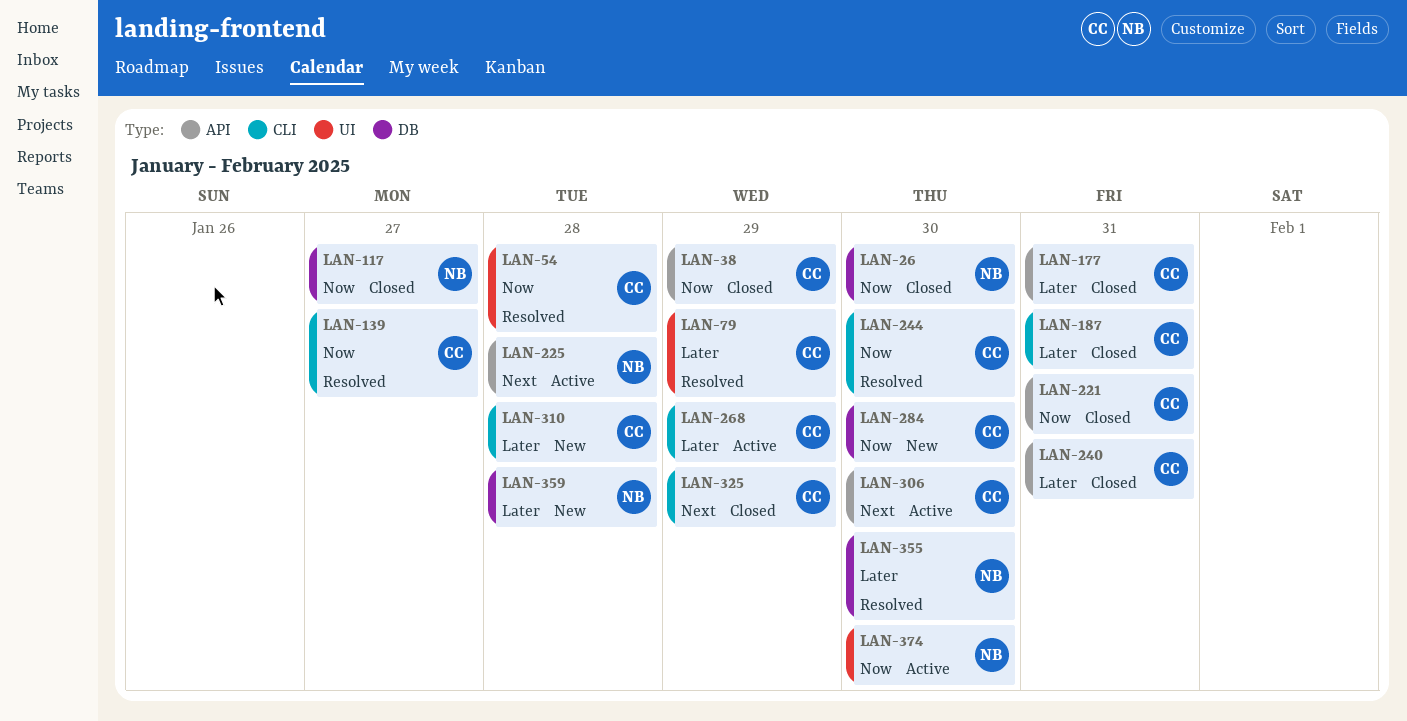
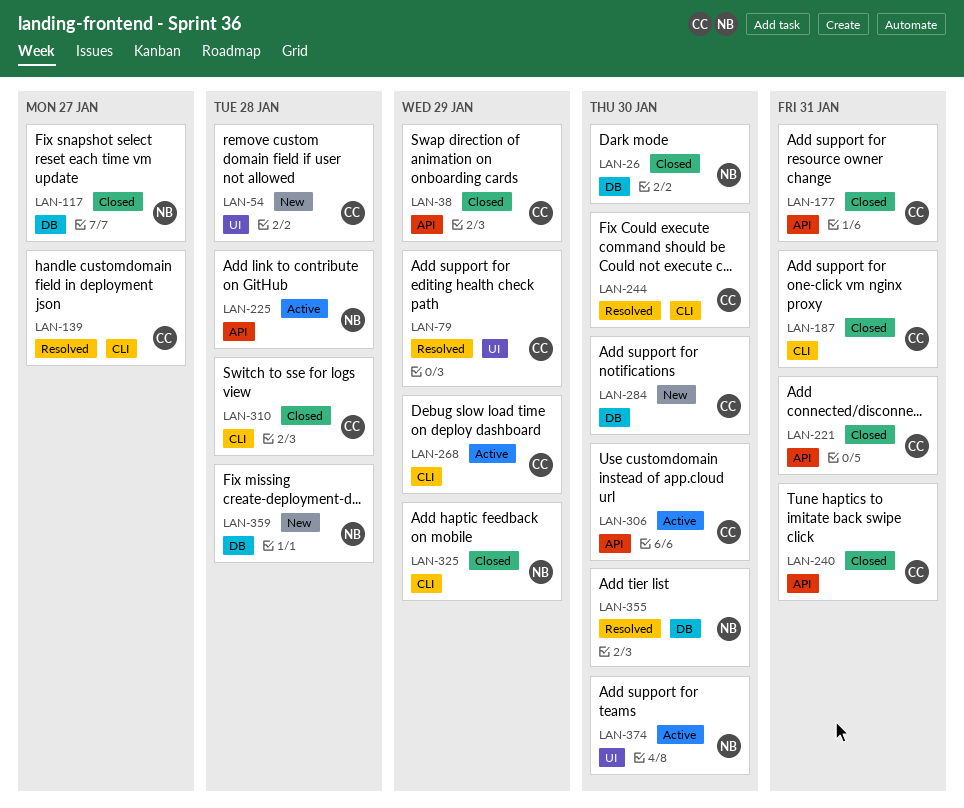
LAN-54, status: Resolved -> New
LAN-310, status: New -> Closed
LAN-325, owner: CC -> NB

